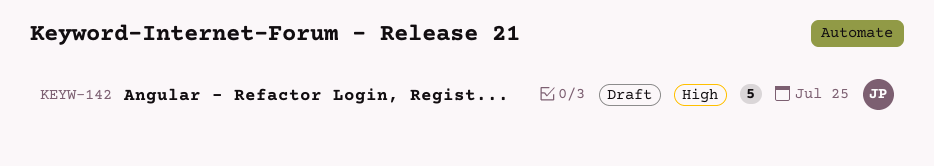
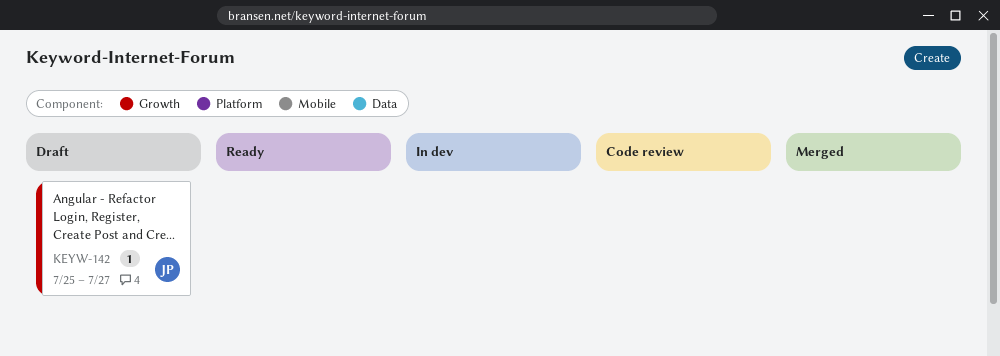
KEYW-142, estimate: 5 -> 1
KEYW-142, due: Jul 25 -> Jul 27

